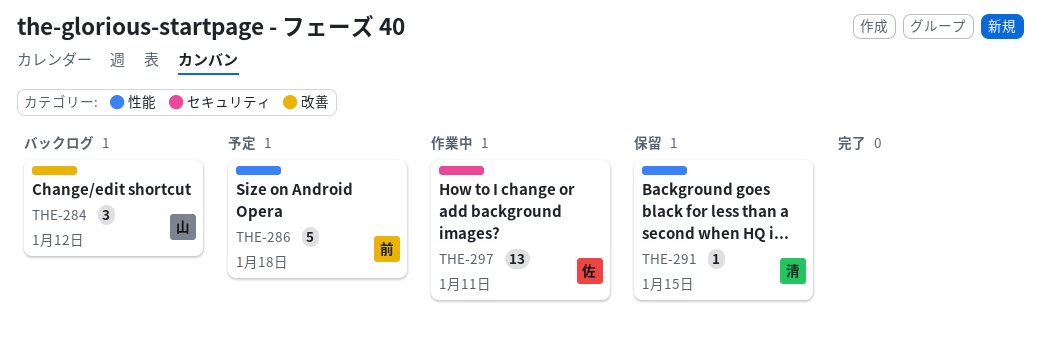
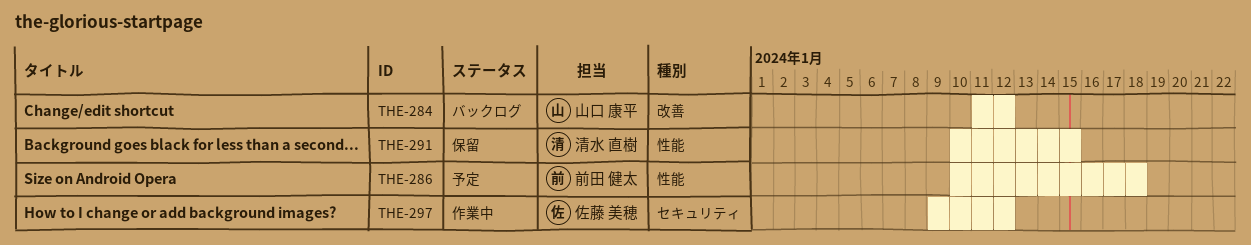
THE-297, due: Jan 11 -> Jan 12

